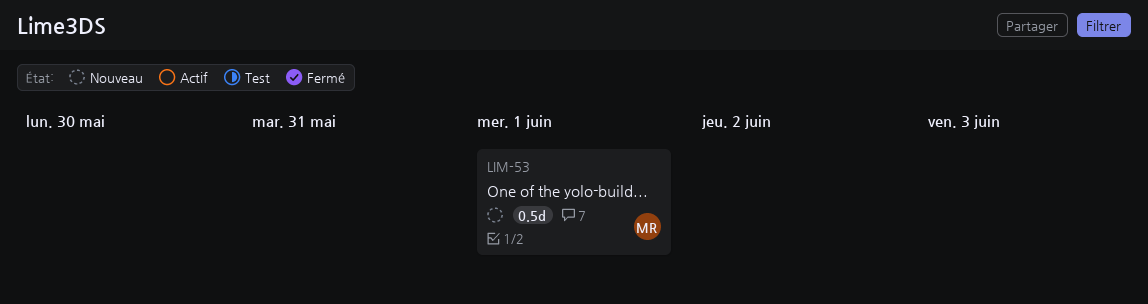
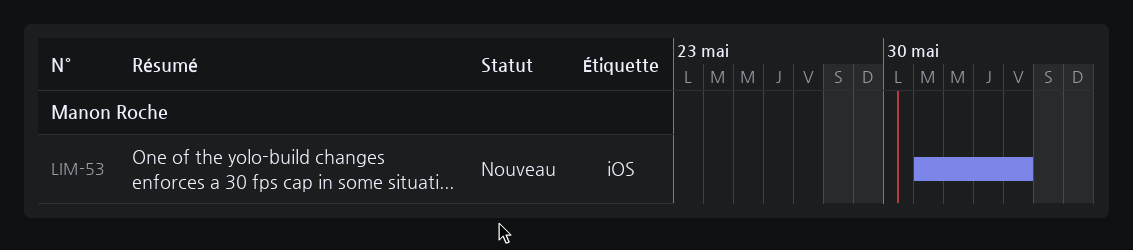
LIM-53, due: Jun 1 -> Jun 3

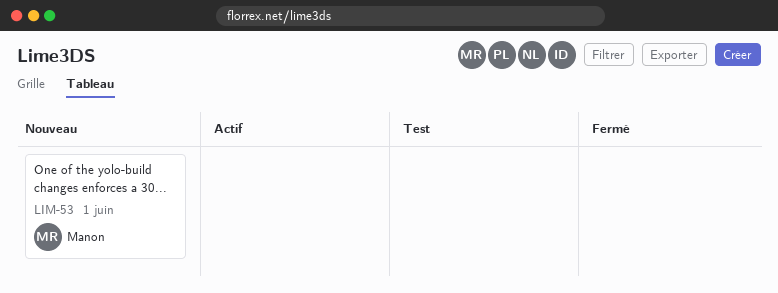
LIM-53, due: Jun 3 -> Jun 1

